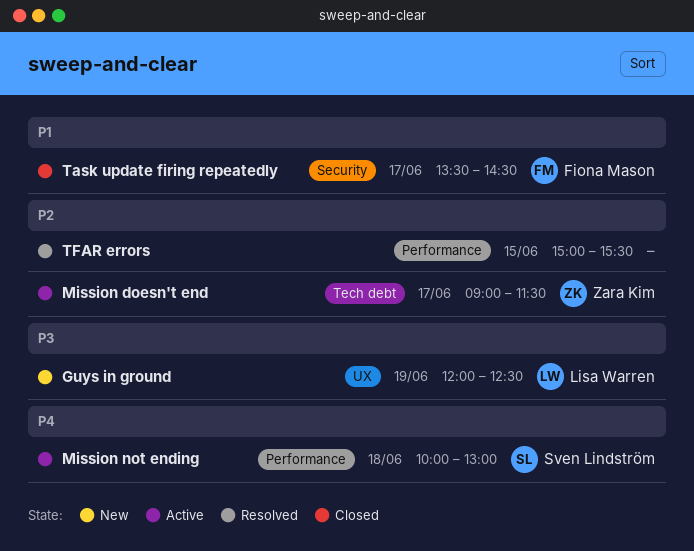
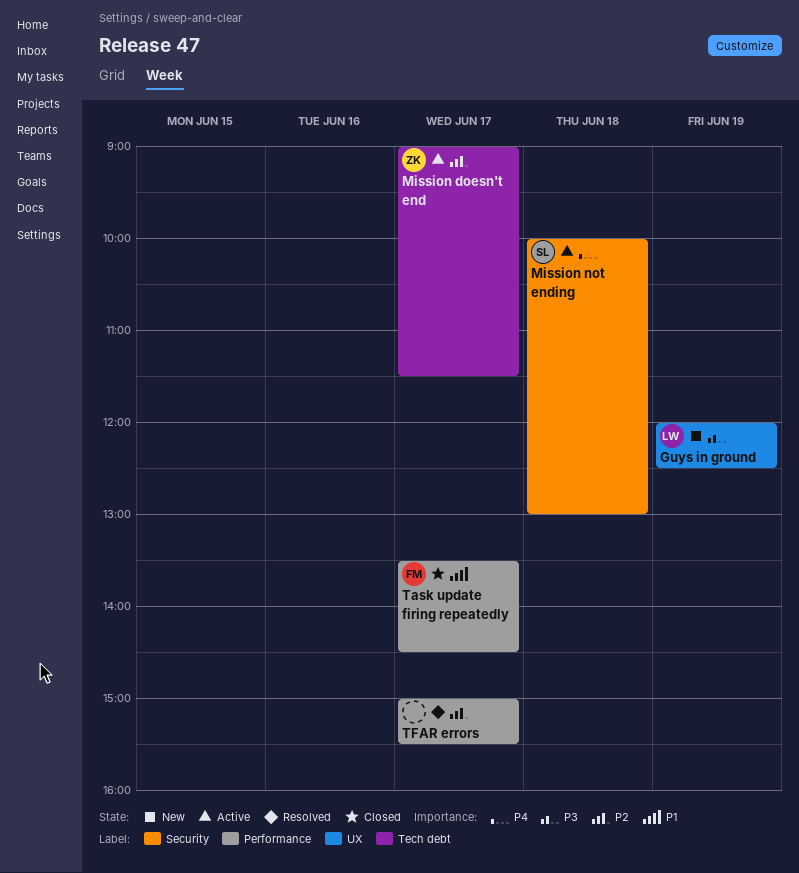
Mission not ending, label: Performance -> Security
Task update firing repeatedly, label: Security -> Performance
TFAR errors, day: Jun 15 -> Jun 17

